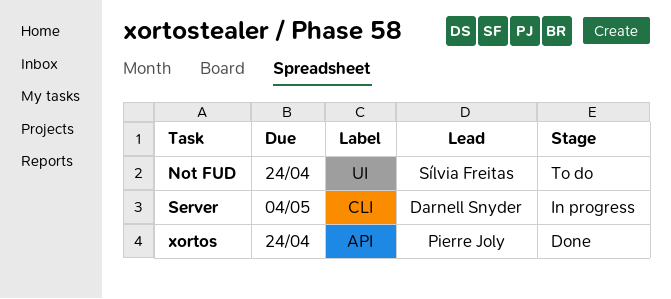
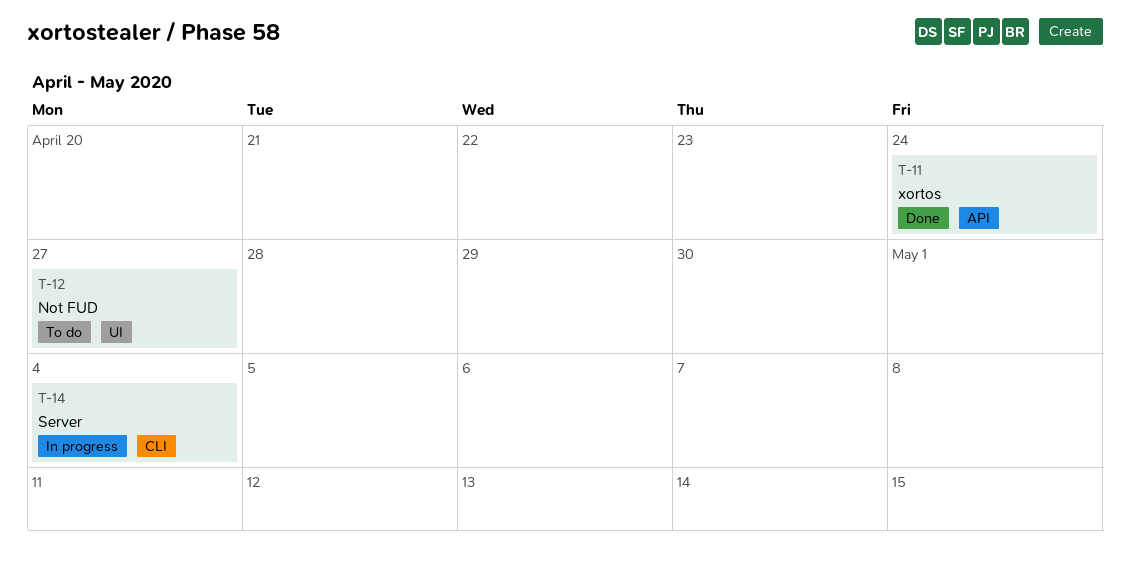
Not FUD, due: Apr 24 -> Apr 27

